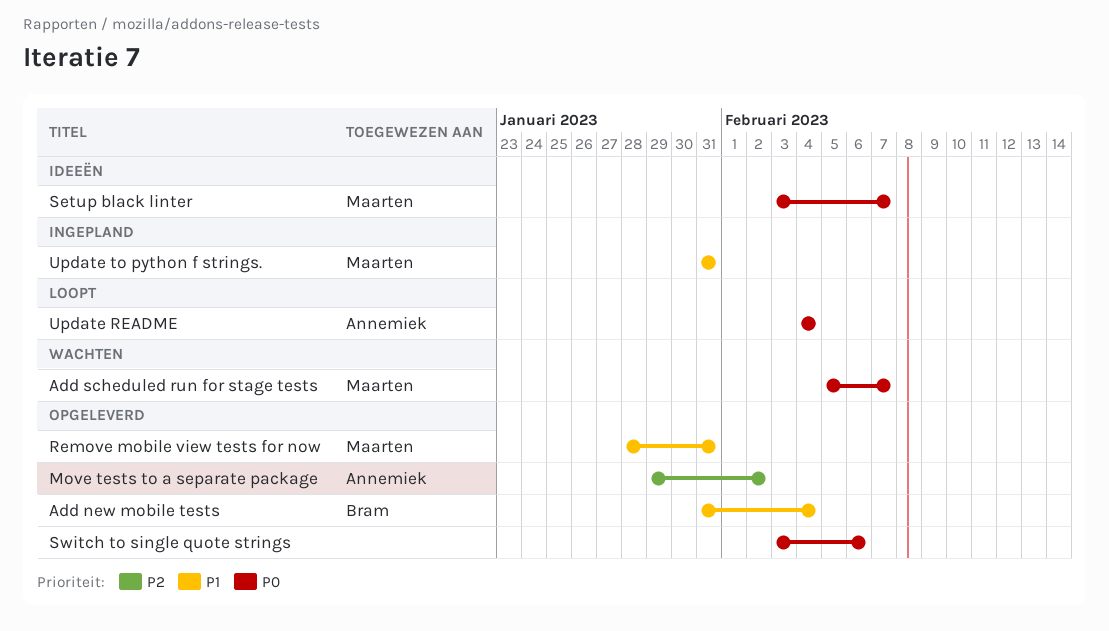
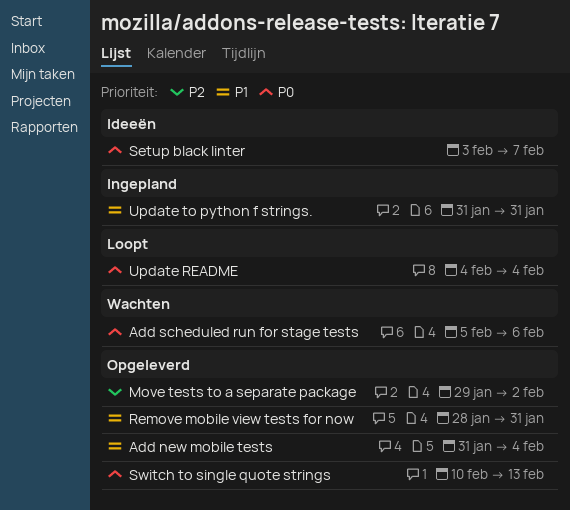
Add scheduled run for stage tests, due: Feb 7 -> Feb 6
Switch to single quote strings, start: Feb 3 -> Feb 10
Switch to single quote strings, due: Feb 6 -> Feb 13

